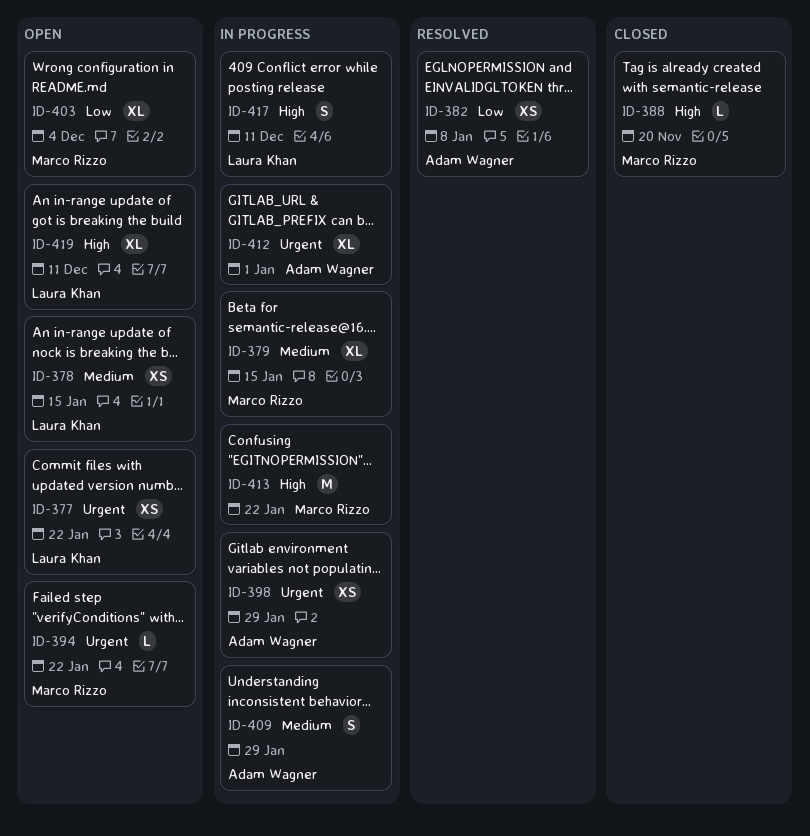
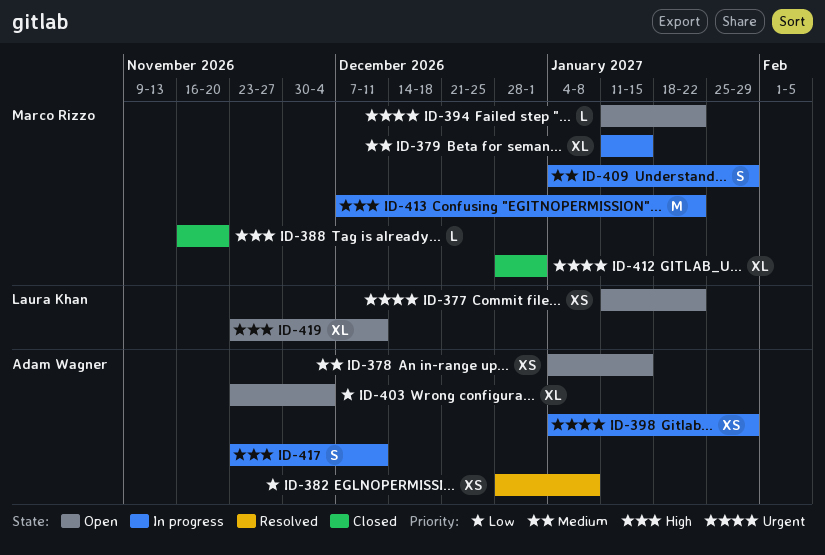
ID-378, owner: Laura Khan -> Adam Wagner
ID-403, owner: Marco Rizzo -> Adam Wagner
ID-409, owner: Adam Wagner -> Marco Rizzo
ID-412, status: In progress -> Closed
ID-412, owner: Adam Wagner -> Marco Rizzo
ID-417, owner: Laura Khan -> Adam Wagner

